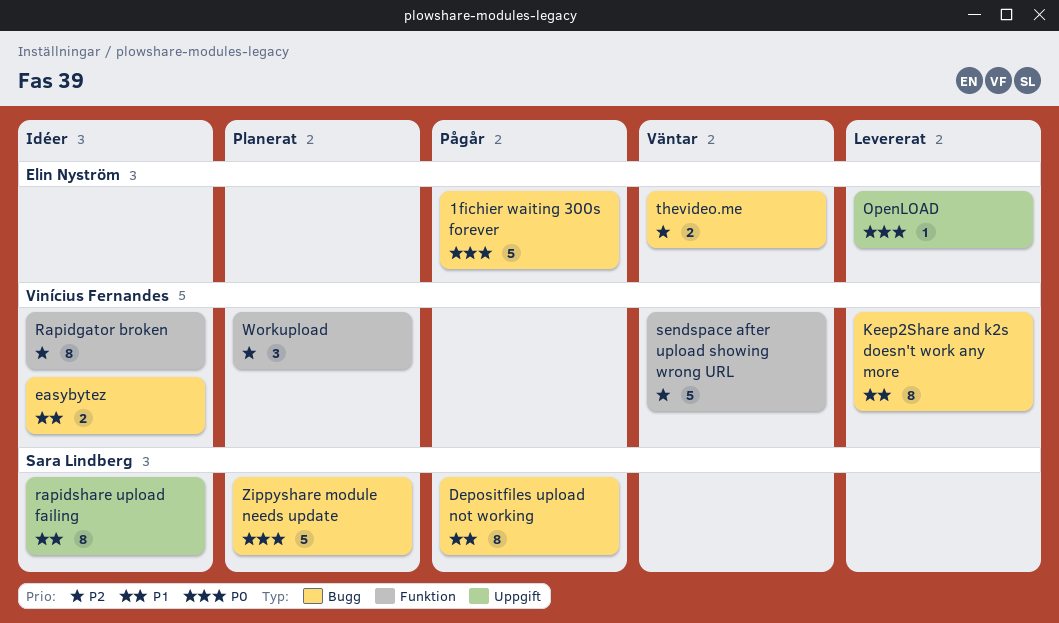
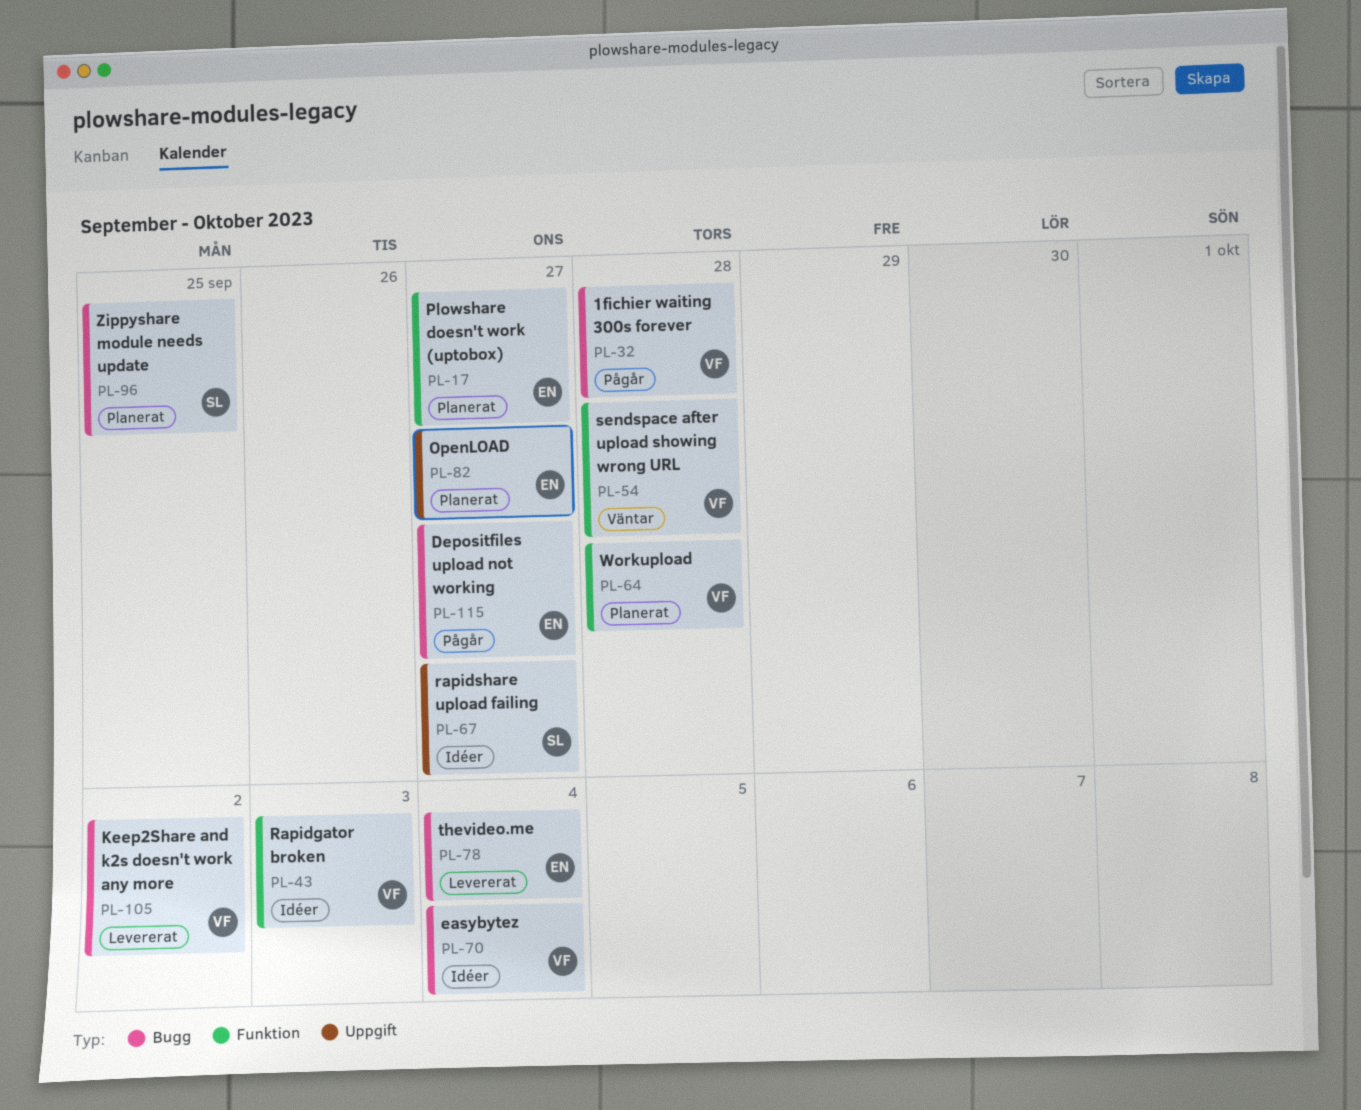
1fichier waiting 300s forever, owner: Elin Nyström -> Vinícius Fernandes
Depositfiles upload not working, owner: Sara Lindberg -> Elin Nyström
OpenLOAD, status: Levererat -> Planerat
Plowshare doesn't work (uptobox): none -> present
thevideo.me, status: Väntar -> Levererat

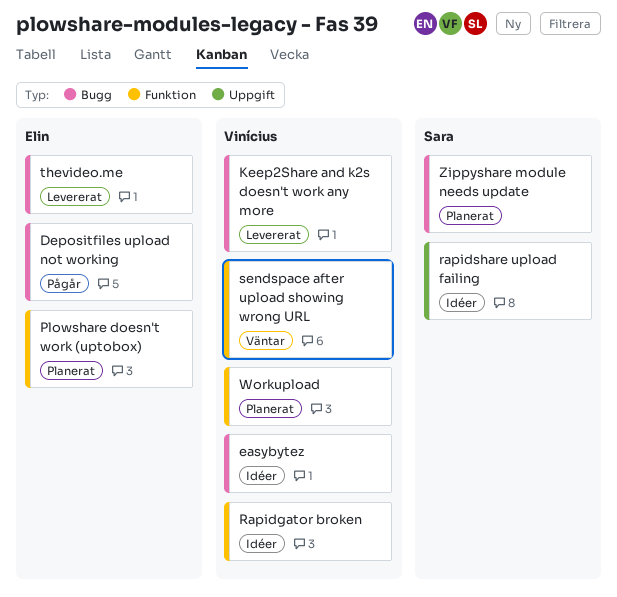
1fichier waiting 300s forever: present -> none
OpenLOAD: present -> none

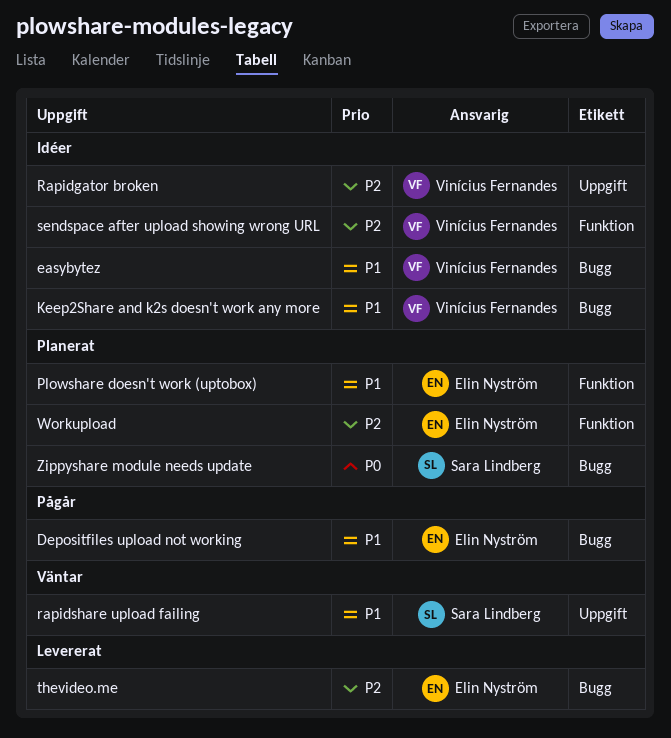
Keep2Share and k2s doesn't work any more, status: Levererat -> Idéer
Rapidgator broken, label: Funktion -> Uppgift
rapidshare upload failing, status: Idéer -> Väntar
sendspace after upload showing wrong URL, status: Väntar -> Idéer
Workupload, owner: Vinícius Fernandes -> Elin Nyström

